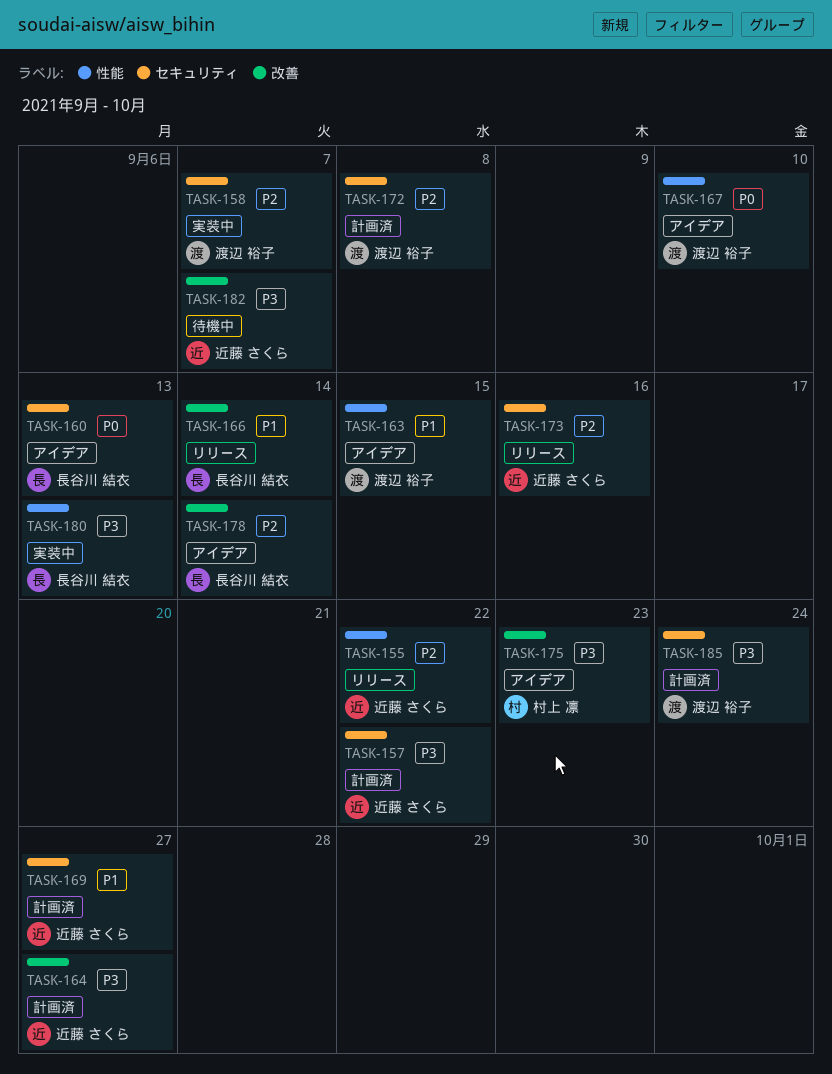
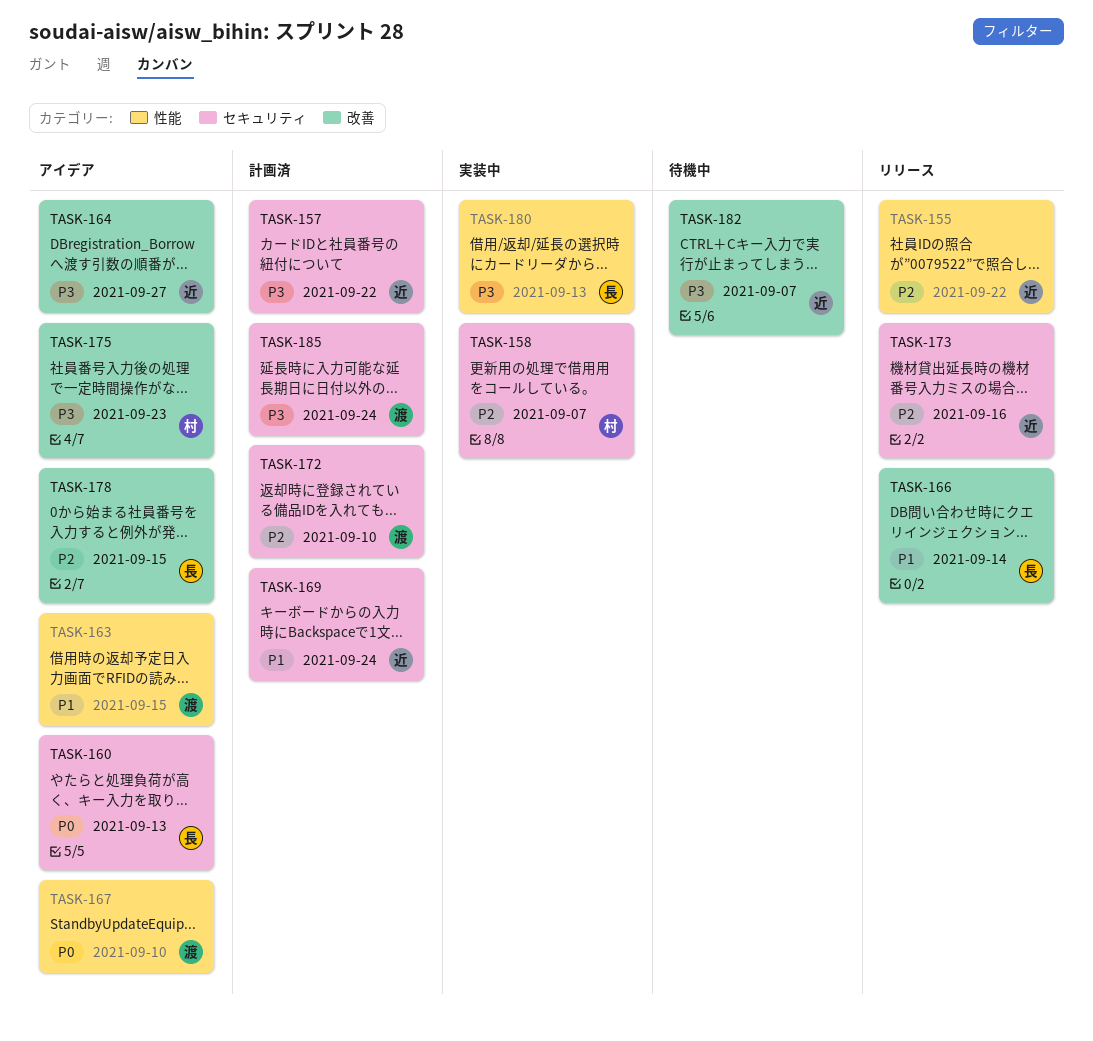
TASK-158, owner: 渡辺 裕子 -> 村上 凛
TASK-164, status: 計画済 -> アイデア
TASK-169, due: Sep 27 -> Sep 24
TASK-172, due: Sep 8 -> Sep 10
TASK-178, due: Sep 14 -> Sep 15

